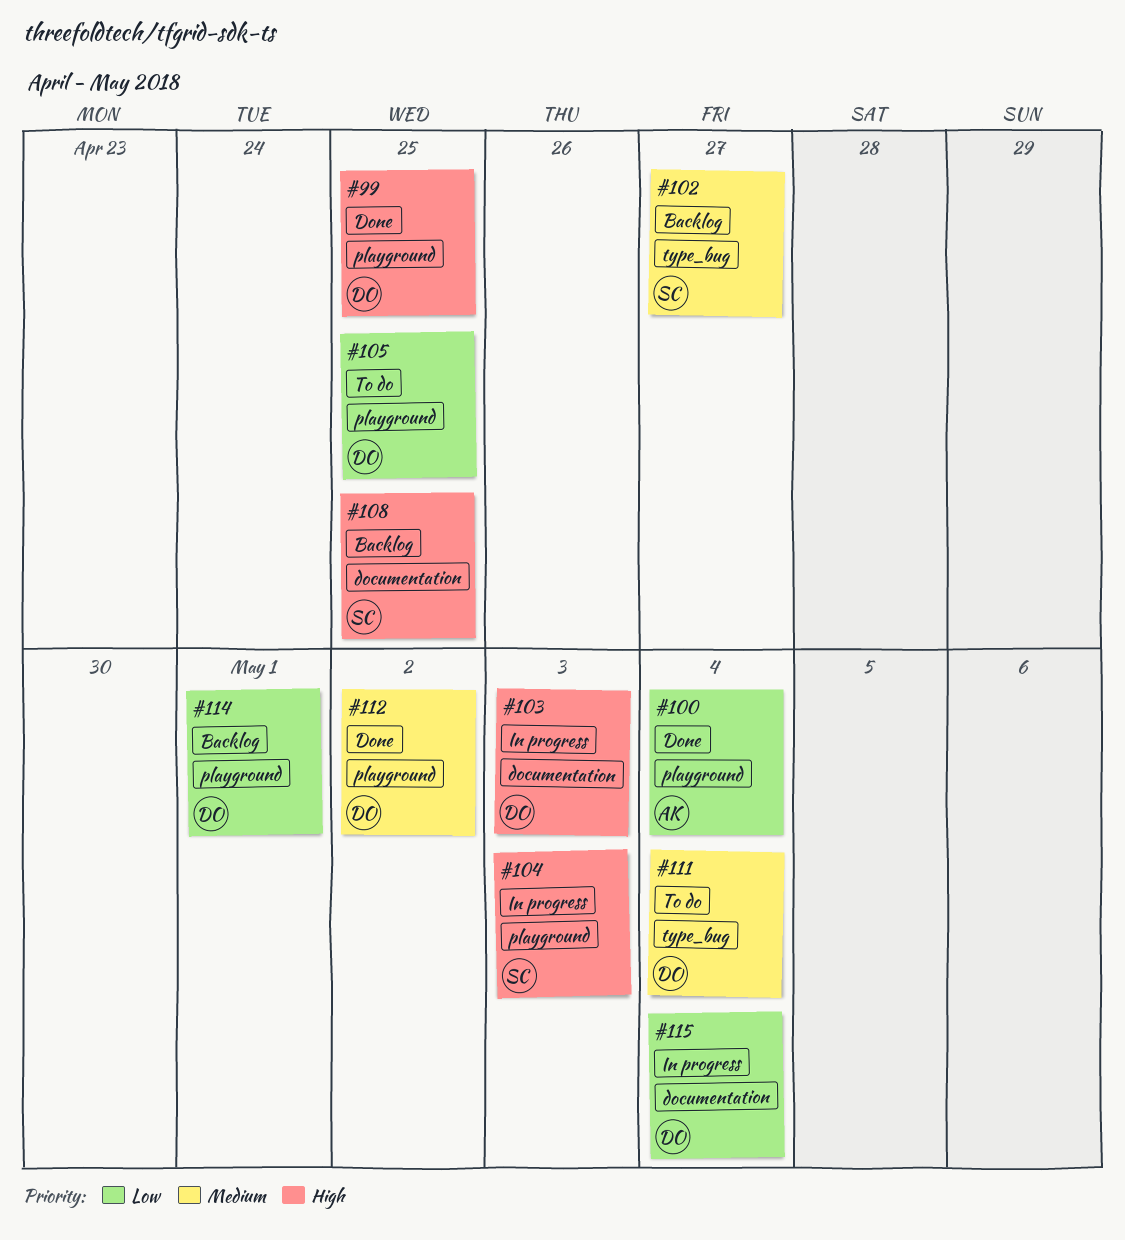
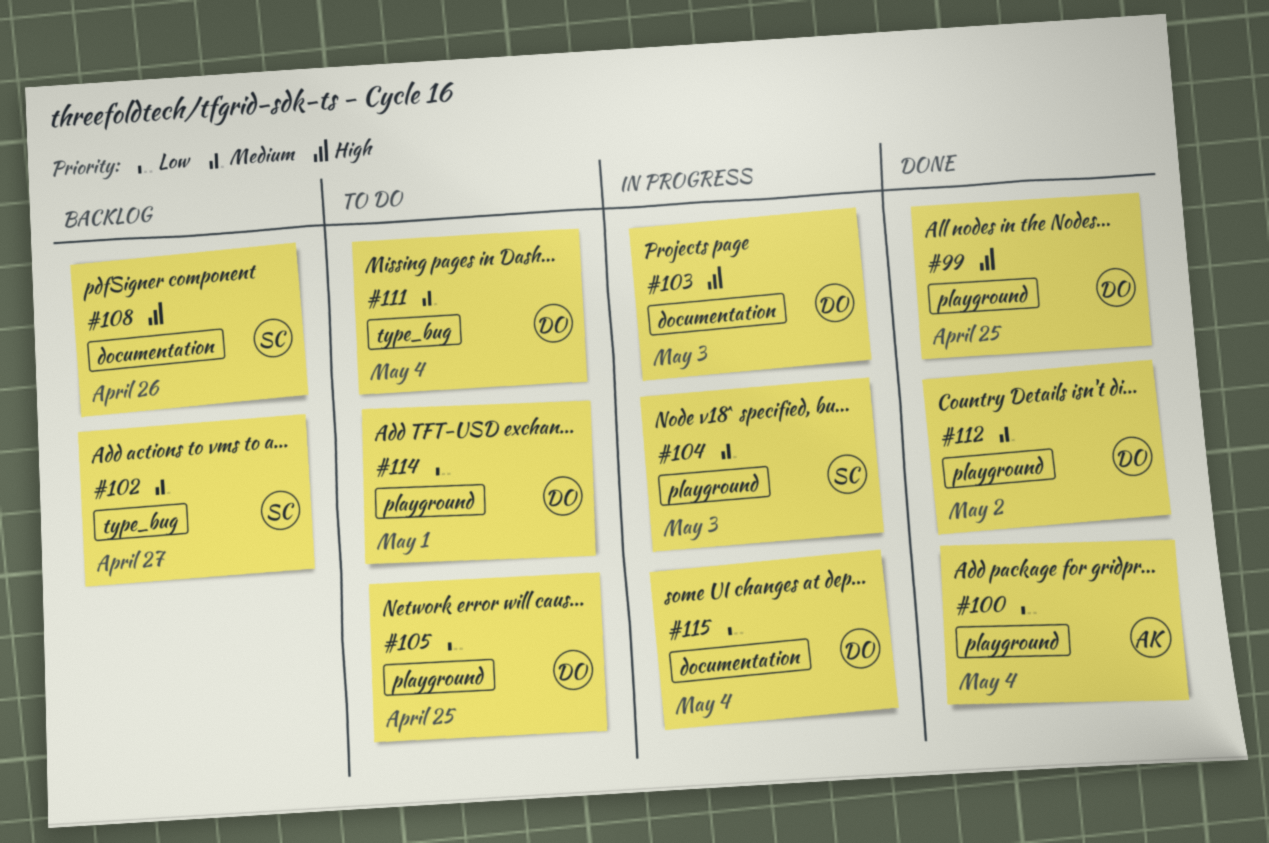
#104, priority: High -> Medium
#108, due: Apr 25 -> Apr 26
#114, status: Backlog -> To do

